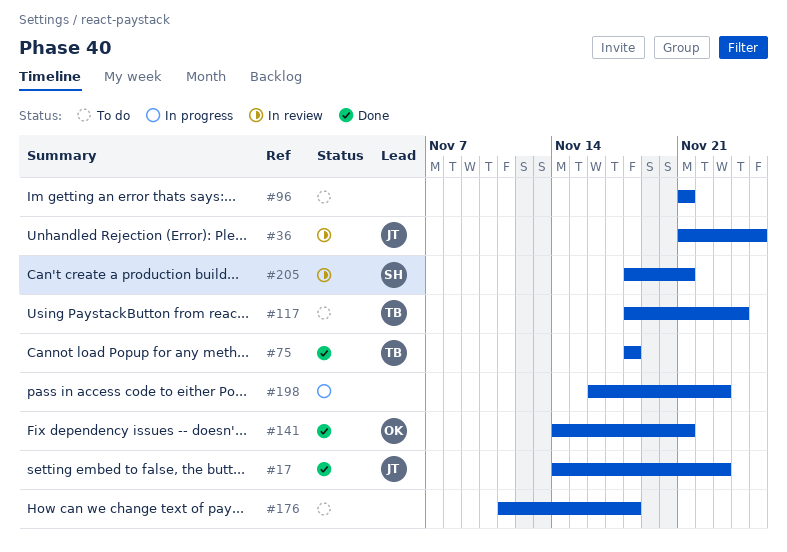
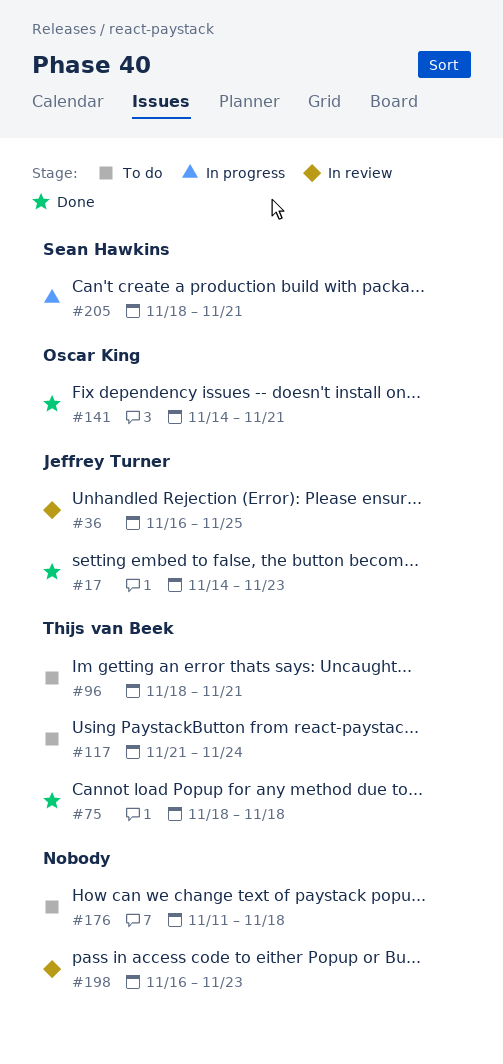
#36, start: Nov 21 -> Nov 16
#96, owner: none -> Thijs van Beek
#96, start: Nov 21 -> Nov 18
#117, start: Nov 18 -> Nov 21
#198, status: In progress -> In review
#205, status: In review -> In progress

